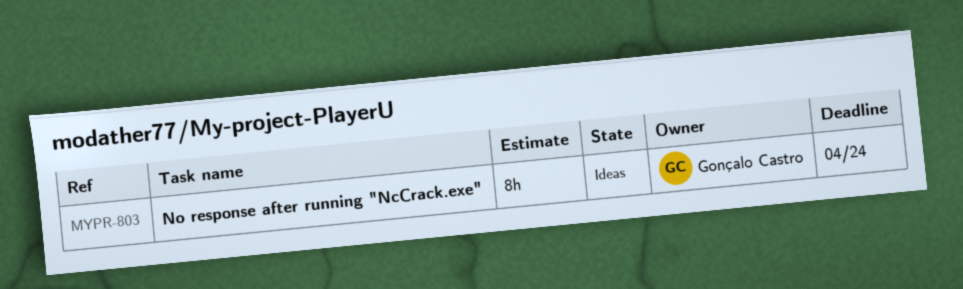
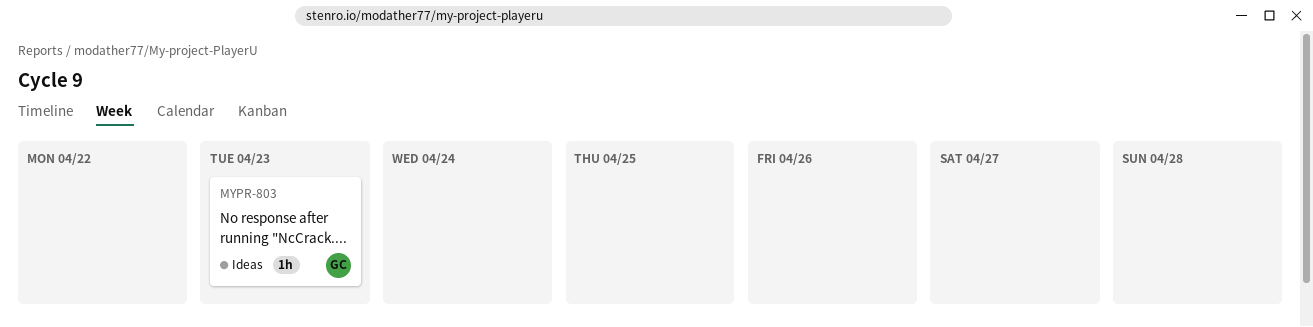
MYPR-803, estimate: 8h -> 1h
MYPR-803, due: Apr 24 -> Apr 23

